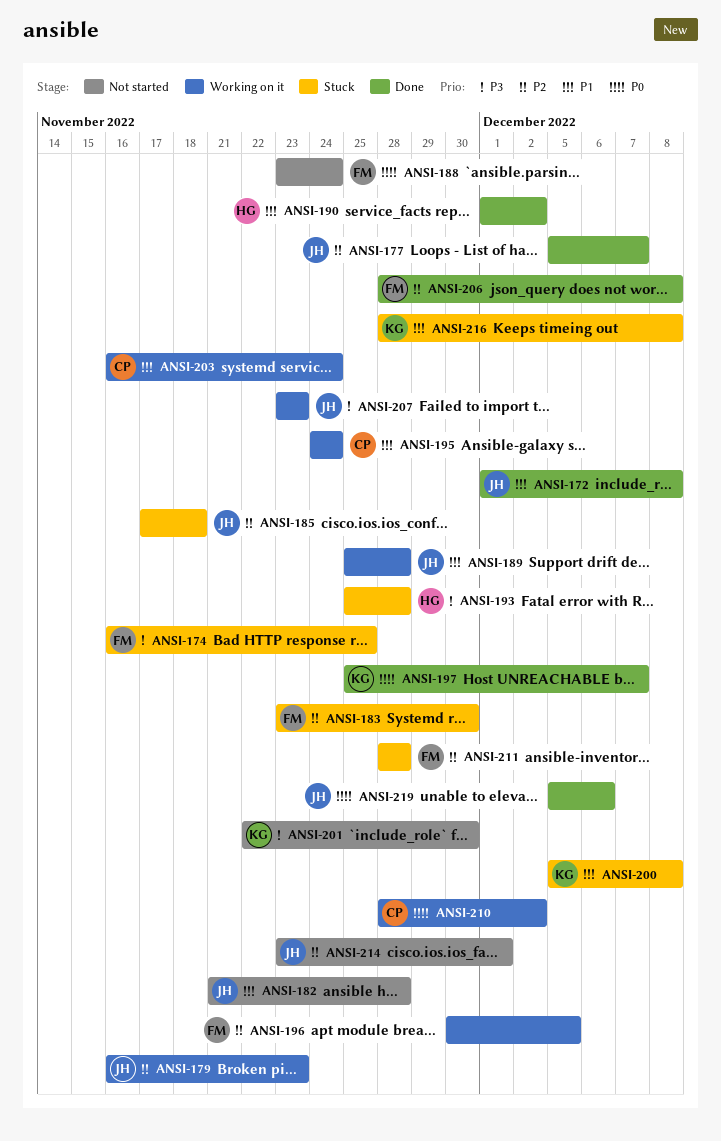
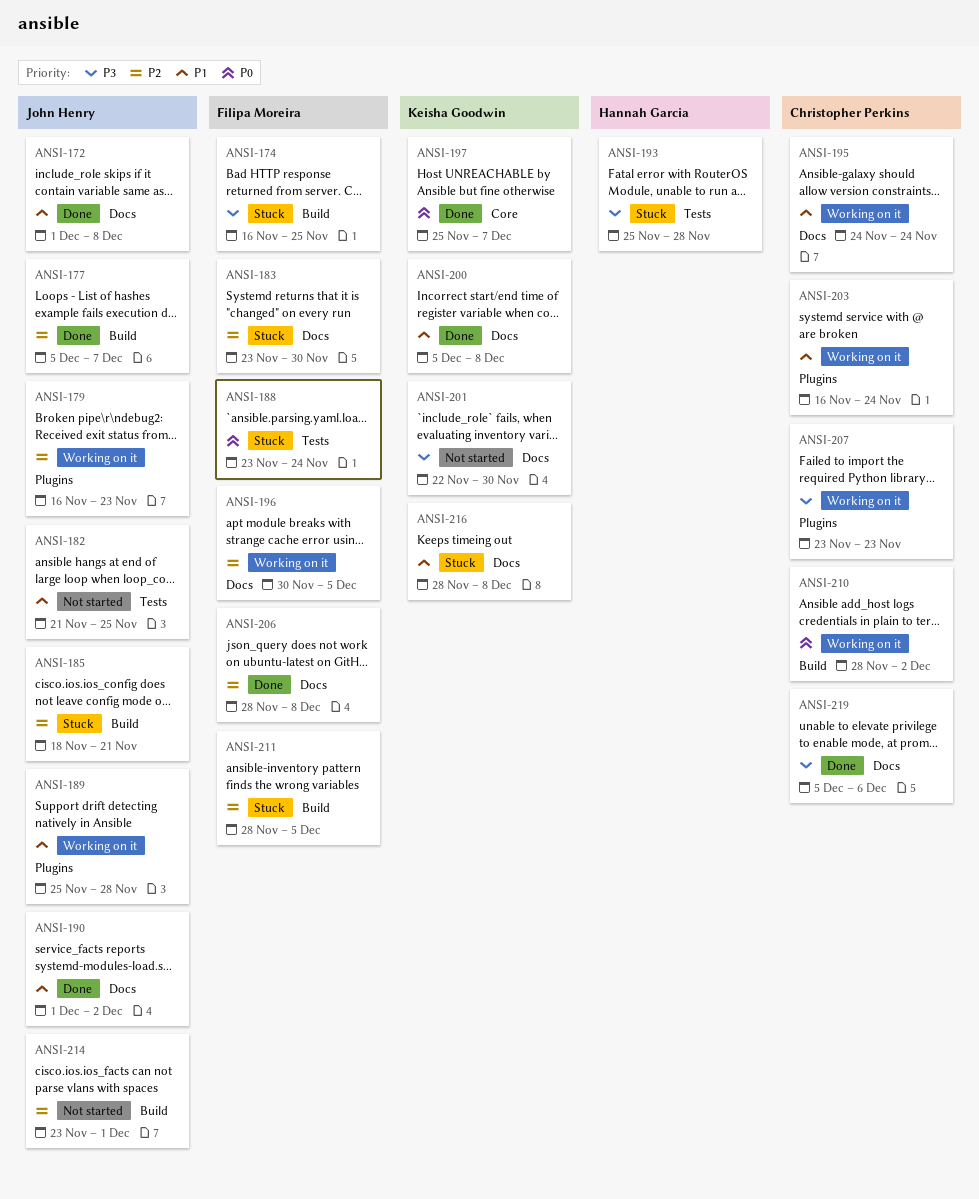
ANSI-182, due: Nov 28 -> Nov 25
ANSI-185, start: Nov 17 -> Nov 18
ANSI-185, due: Nov 18 -> Nov 21
ANSI-188, status: Not started -> Stuck
ANSI-190, owner: Hannah Garcia -> John Henry
ANSI-200, status: Stuck -> Done
ANSI-207, owner: John Henry -> Christopher Perkins
ANSI-211, due: Nov 28 -> Dec 5
ANSI-219, owner: John Henry -> Christopher Perkins
ANSI-219, priority: P0 -> P3

